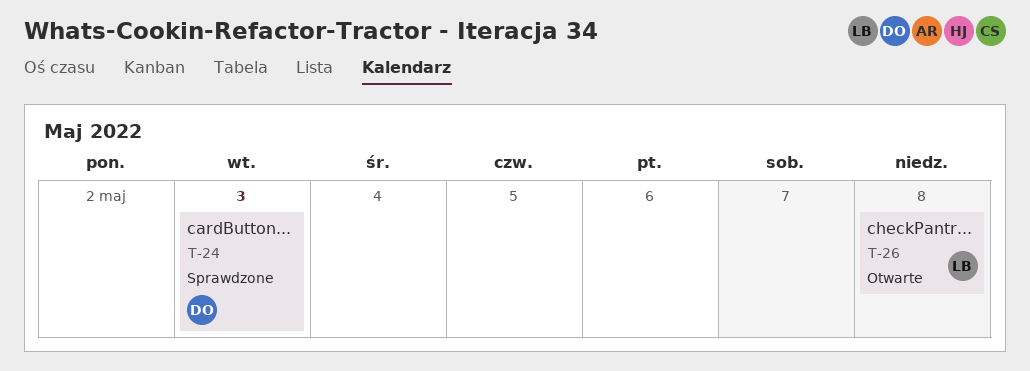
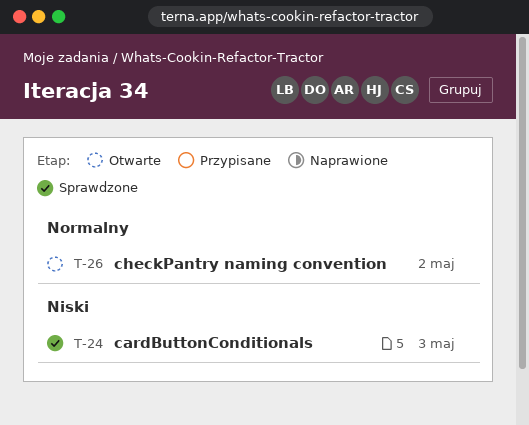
T-26, day: May 8 -> May 2

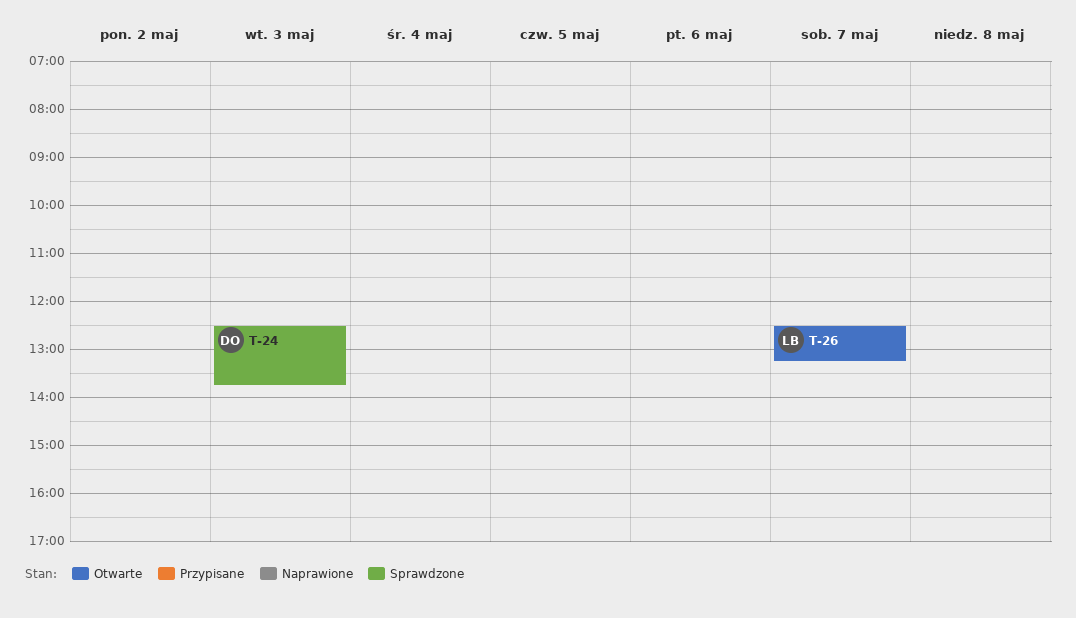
T-26, day: May 2 -> May 7

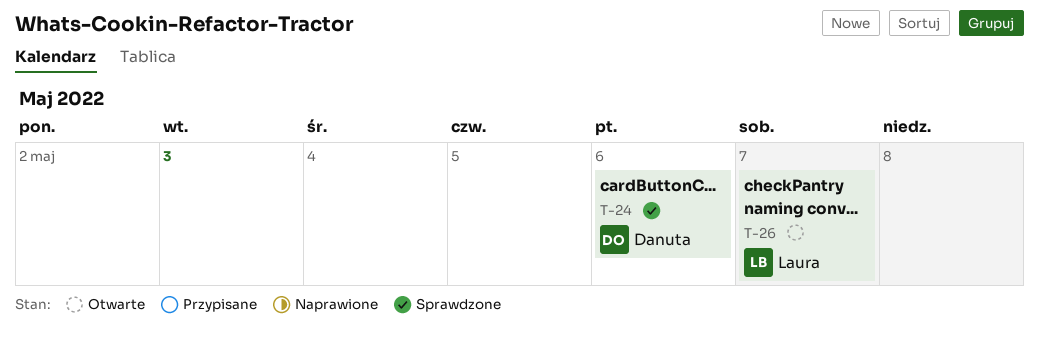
T-24, day: May 3 -> May 6

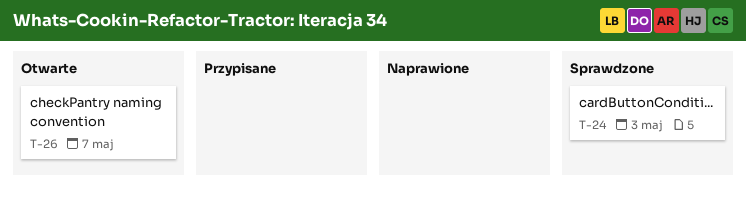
T-24, day: May 6 -> May 3

